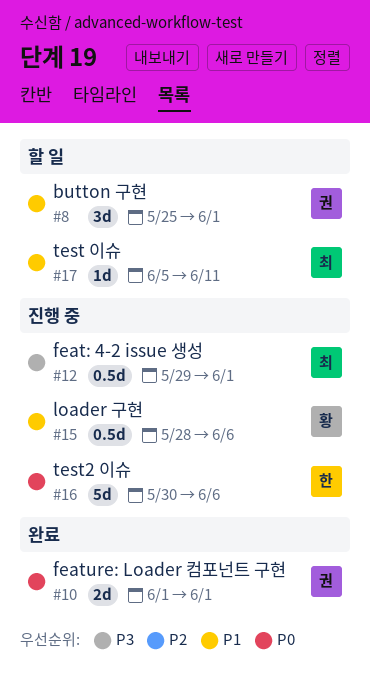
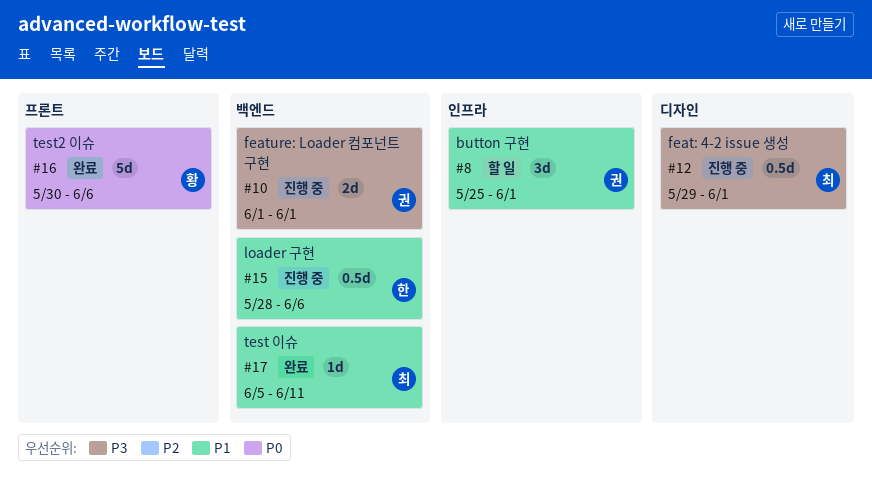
#10, status: 완료 -> 진행 중
#10, priority: P0 -> P3
#15, owner: 황 -> 한
#16, status: 진행 중 -> 완료
#16, owner: 한 -> 황
#17, status: 할 일 -> 완료

